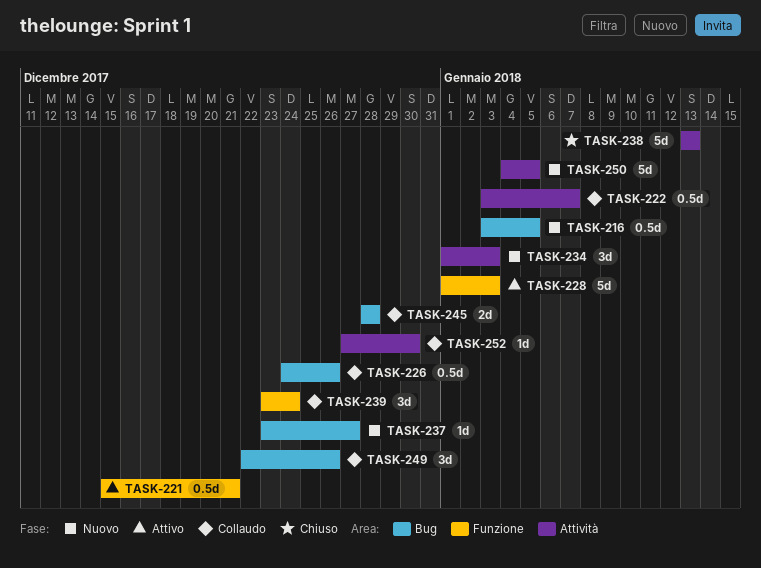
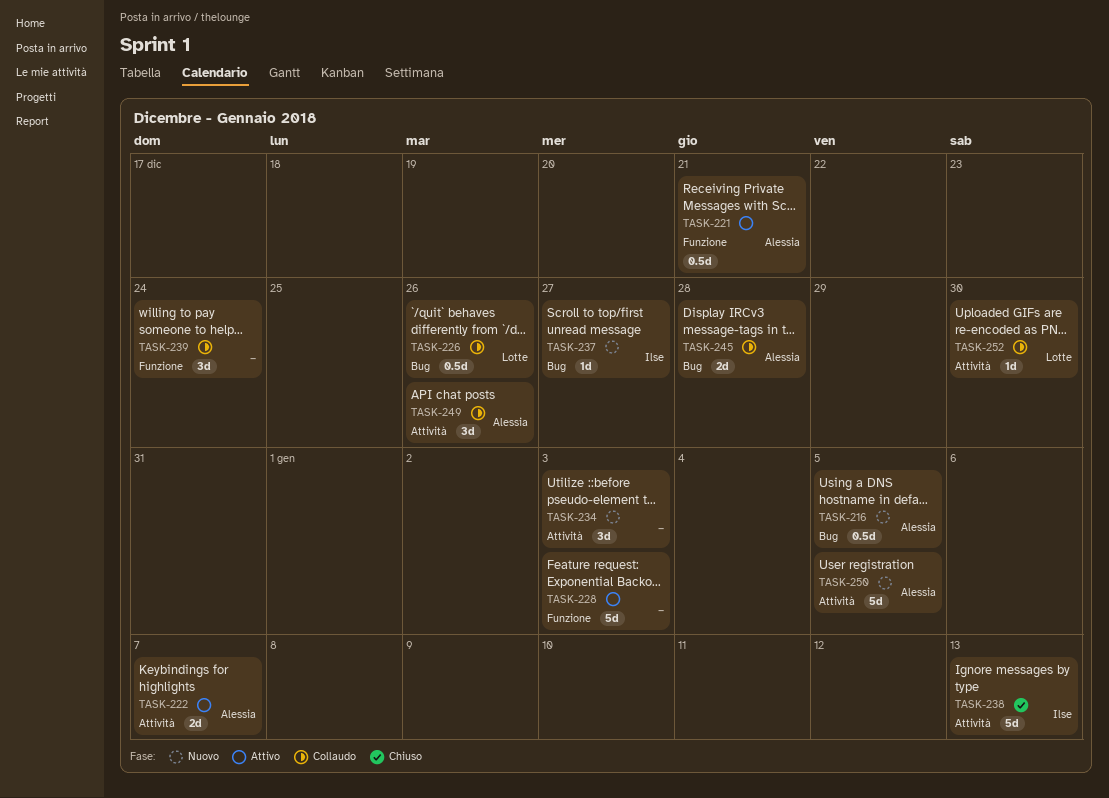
TASK-222, status: Collaudo -> Attivo
TASK-222, estimate: 0.5d -> 2d
TASK-249, label: Bug -> Attività

